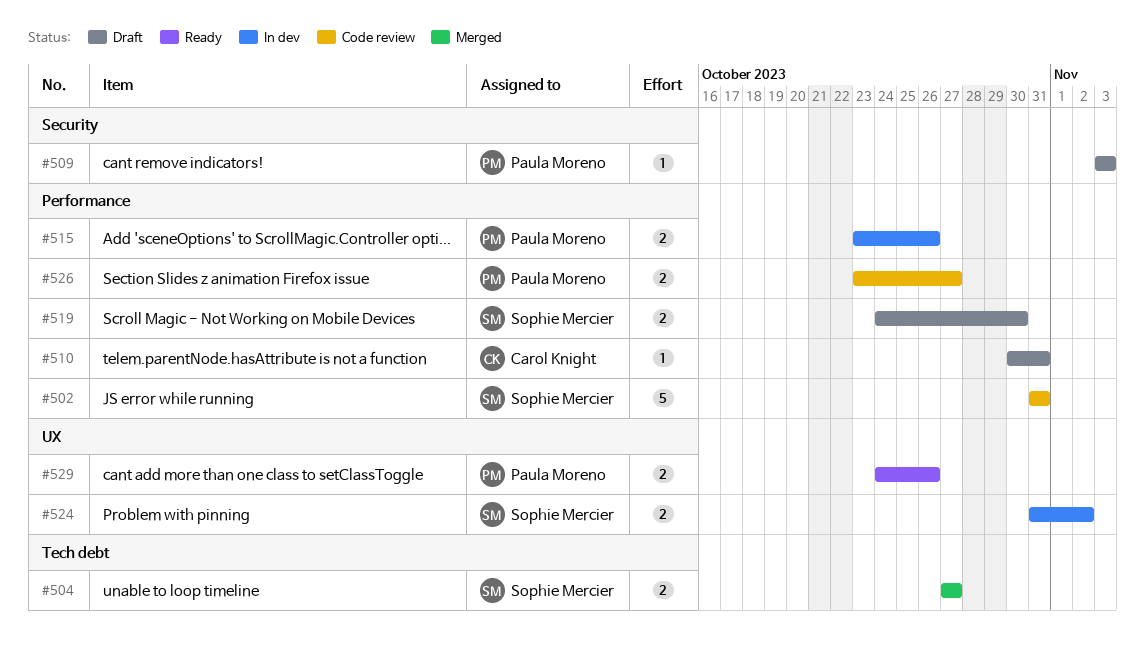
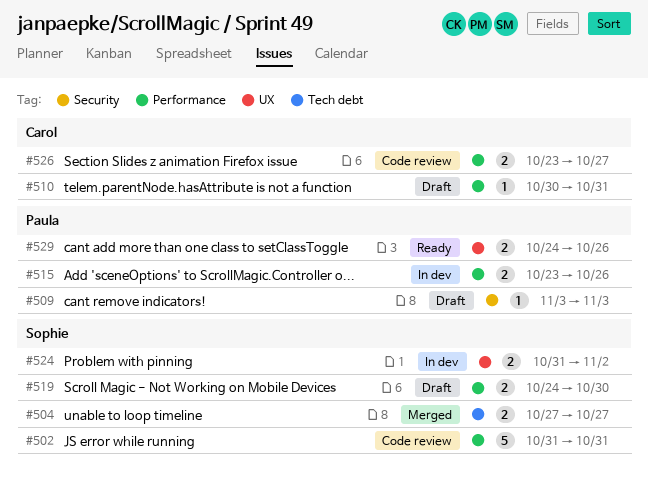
#526, owner: Paula Moreno -> Carol Knight

